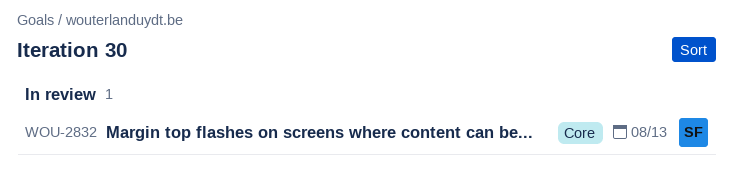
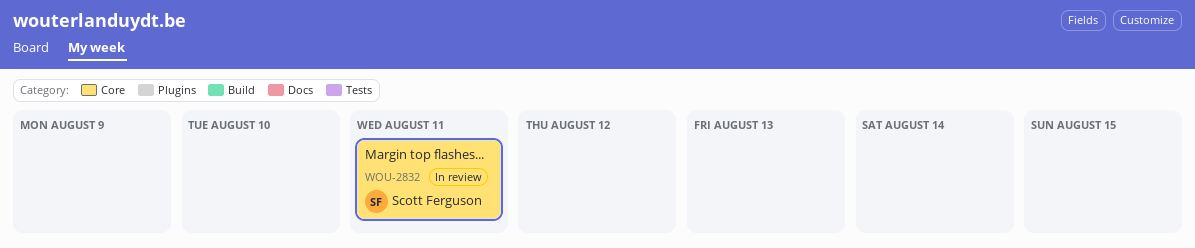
WOU-2832, due: Aug 13 -> Aug 11

